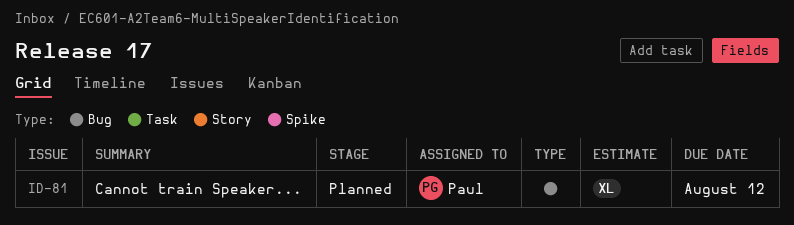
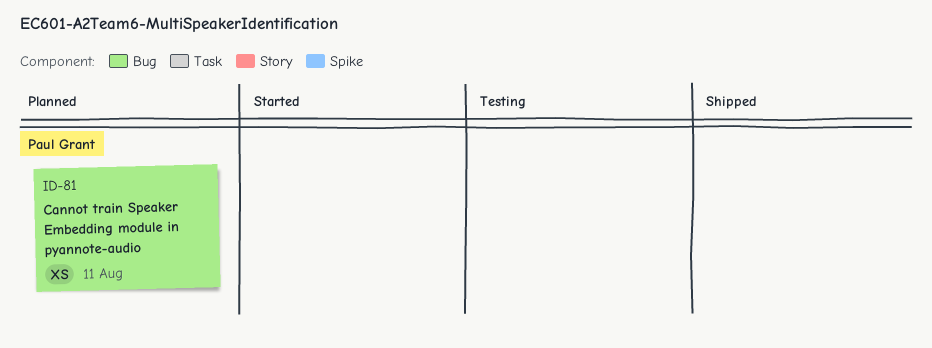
ID-81, estimate: XL -> XS
ID-81, due: Aug 12 -> Aug 11

